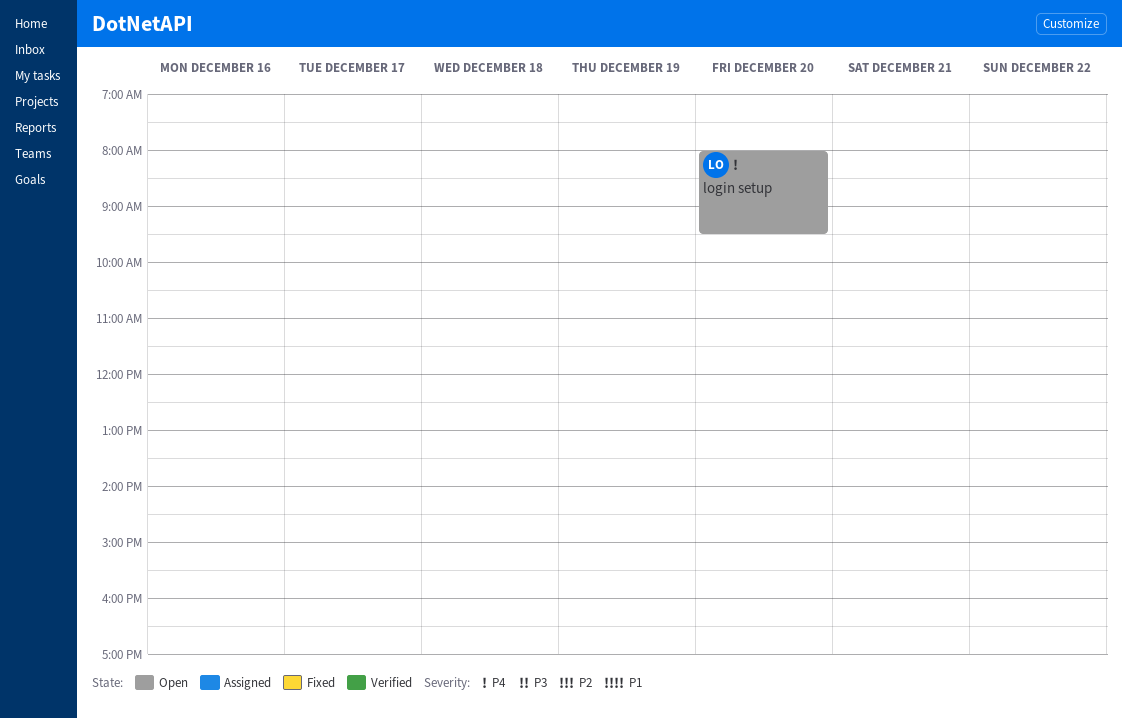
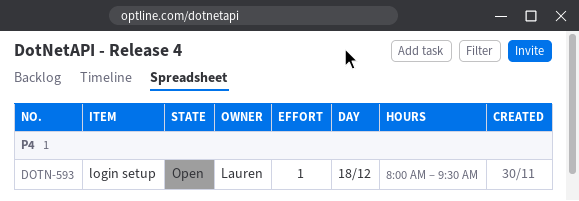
login setup, day: Dec 20 -> Dec 18

